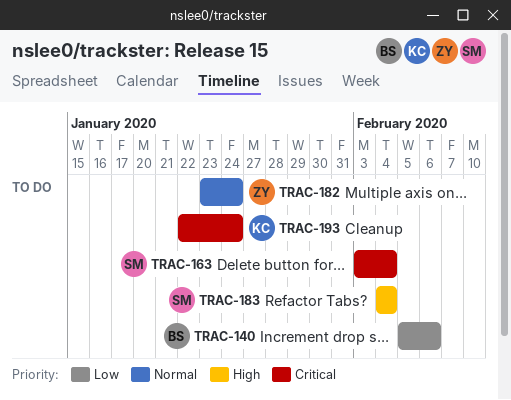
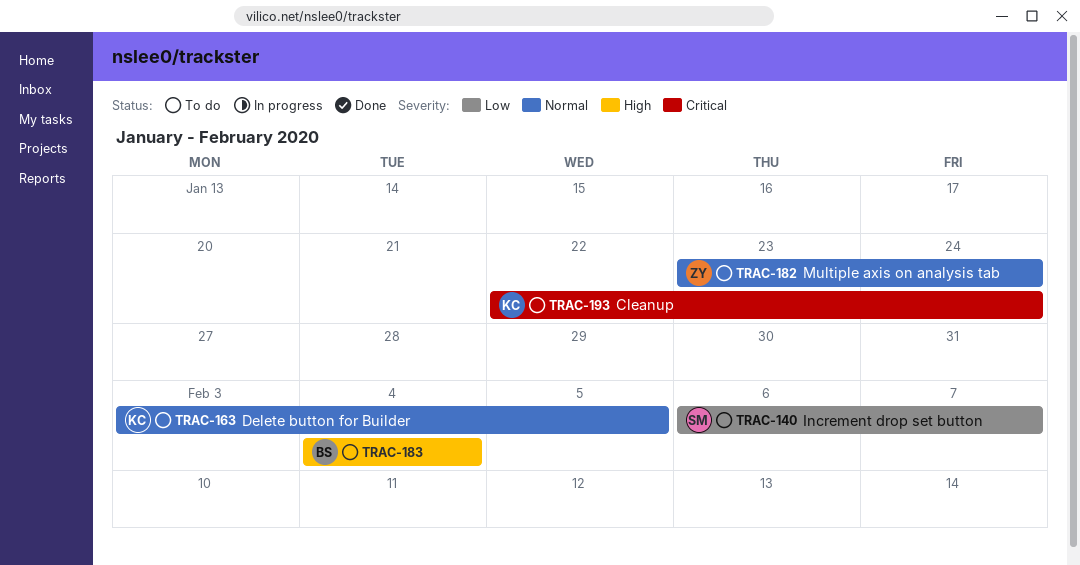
TRAC-140, owner: BS -> SM
TRAC-140, start: Feb 5 -> Feb 6
TRAC-140, due: Feb 6 -> Feb 7
TRAC-163, owner: SM -> KC
TRAC-163, priority: Critical -> Normal
TRAC-163, due: Feb 4 -> Feb 5
TRAC-183, owner: SM -> BS

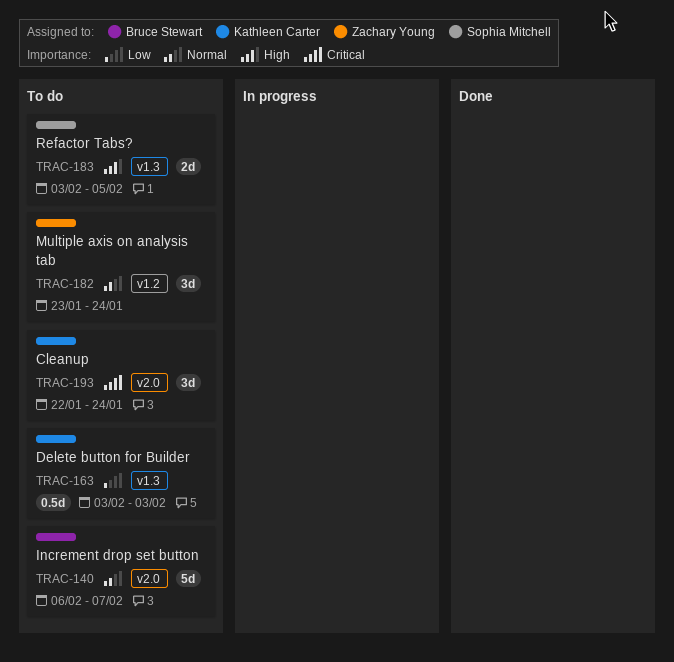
TRAC-140, owner: Sophia Mitchell -> Bruce Stewart
TRAC-140, priority: Low -> Normal
TRAC-163, priority: Normal -> Low
TRAC-163, due: Feb 5 -> Feb 3
TRAC-183, owner: Bruce Stewart -> Sophia Mitchell
TRAC-183, start: Feb 4 -> Feb 3
TRAC-183, due: Feb 4 -> Feb 5

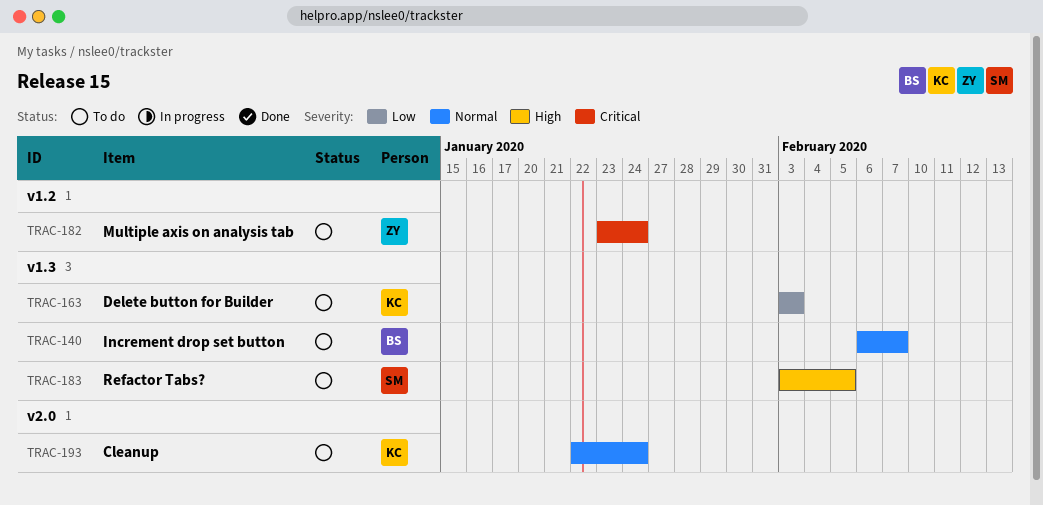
TRAC-140, label: v2.0 -> v1.3
TRAC-182, priority: Normal -> Critical
TRAC-193, priority: Critical -> Normal

